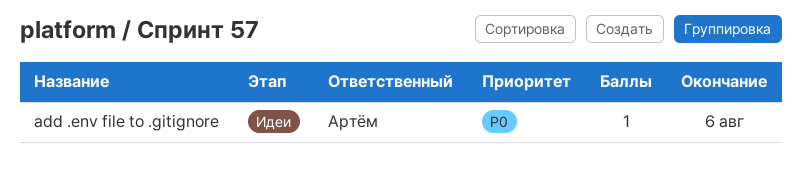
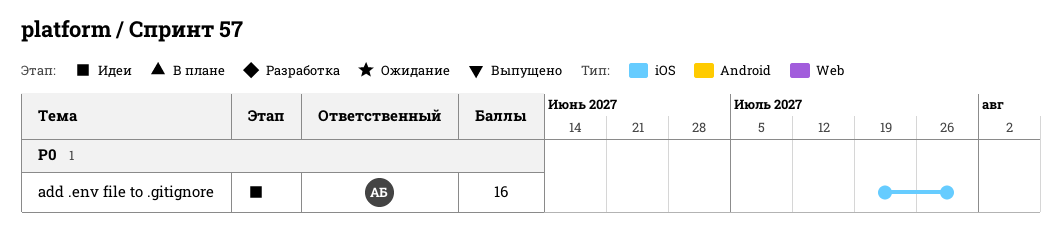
add .env file to .gitignore, estimate: 1 -> 16
add .env file to .gitignore, due: Aug 6 -> Jul 30

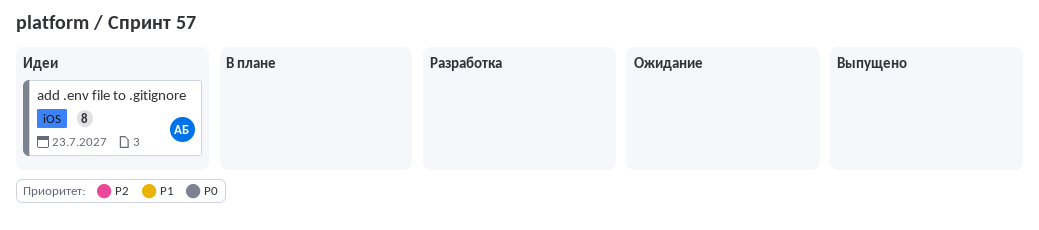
add .env file to .gitignore, estimate: 16 -> 8
add .env file to .gitignore, due: Jul 30 -> Jul 23

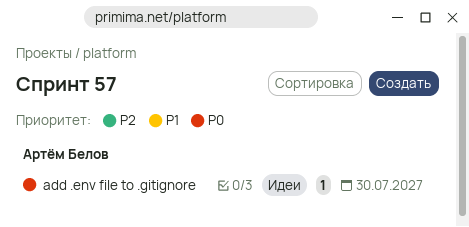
add .env file to .gitignore, estimate: 8 -> 1
add .env file to .gitignore, due: Jul 23 -> Jul 30

